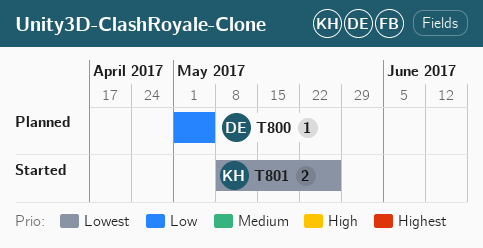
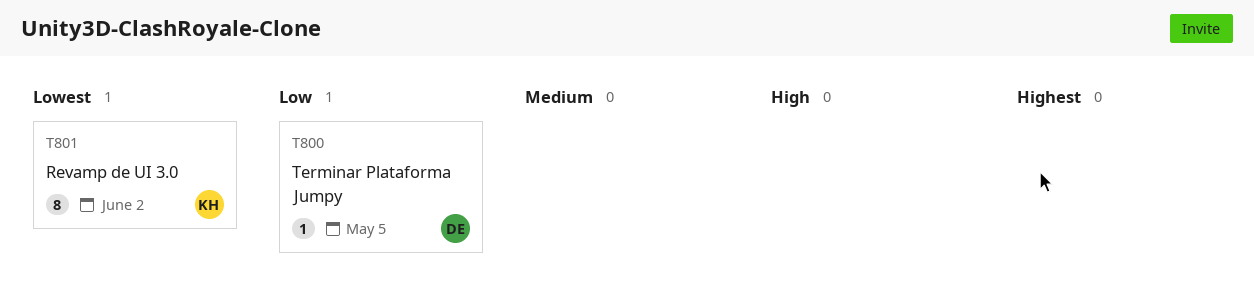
T801, estimate: 2 -> 8
T801, due: May 26 -> Jun 2

